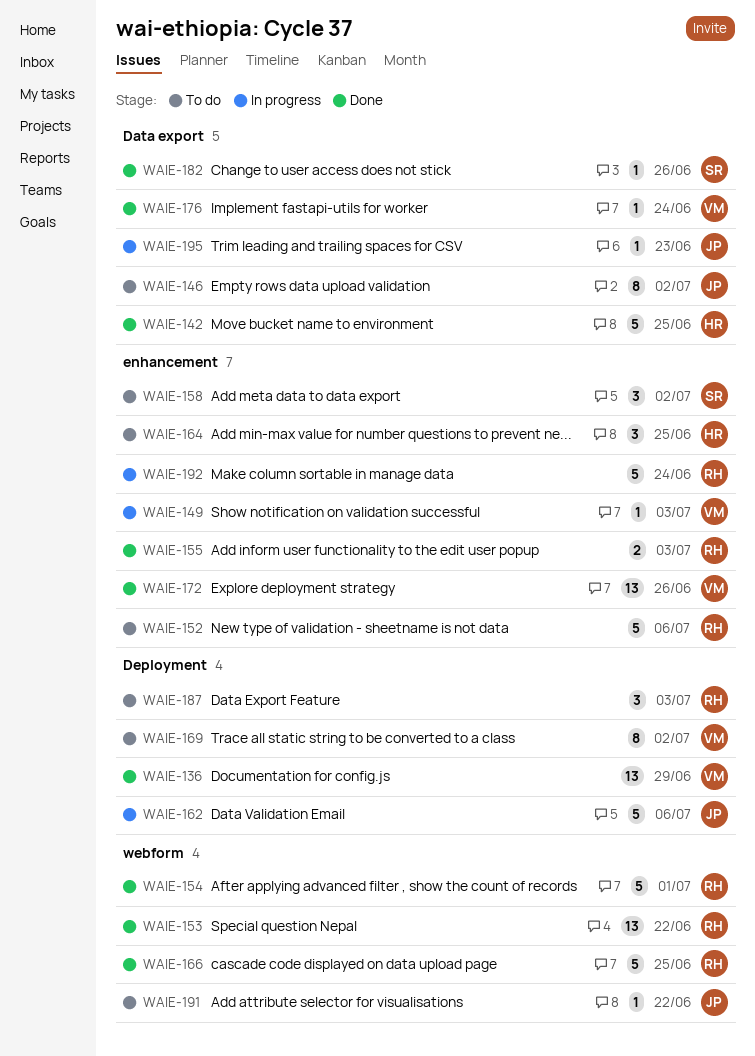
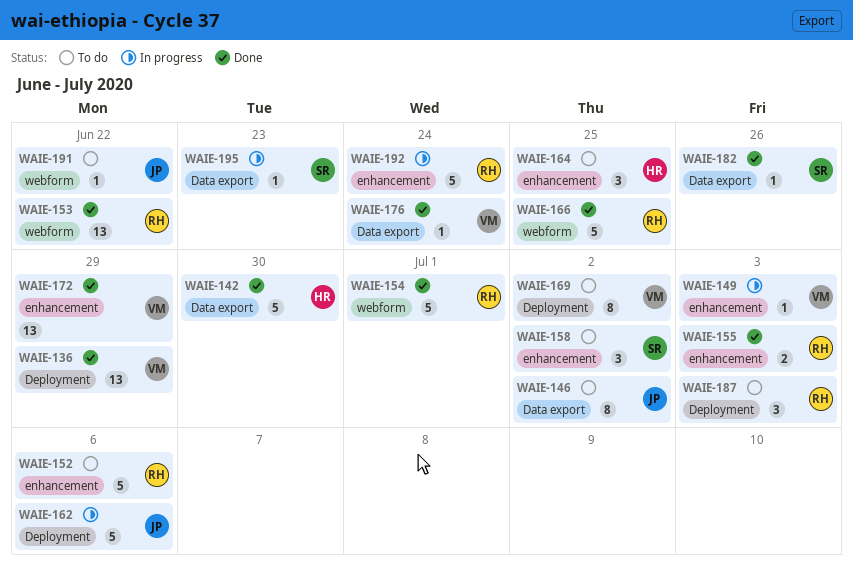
WAIE-142, due: Jun 25 -> Jun 30
WAIE-172, due: Jun 26 -> Jun 29
WAIE-195, owner: JP -> SR

